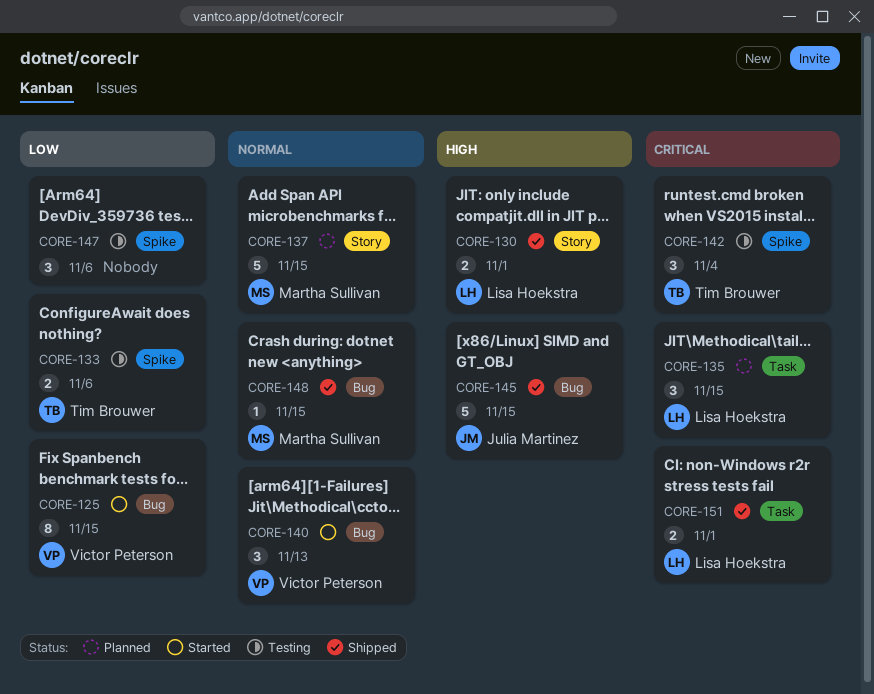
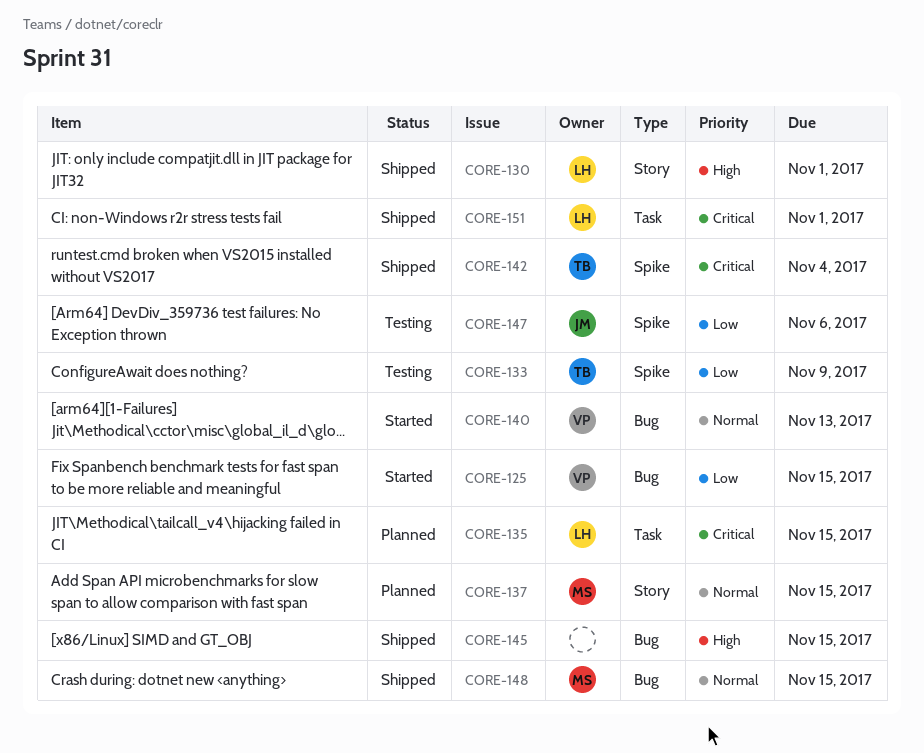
CORE-133, due: Nov 6 -> Nov 9
CORE-142, status: Testing -> Shipped
CORE-145, owner: Julia Martinez -> none
CORE-147, owner: none -> Julia Martinez

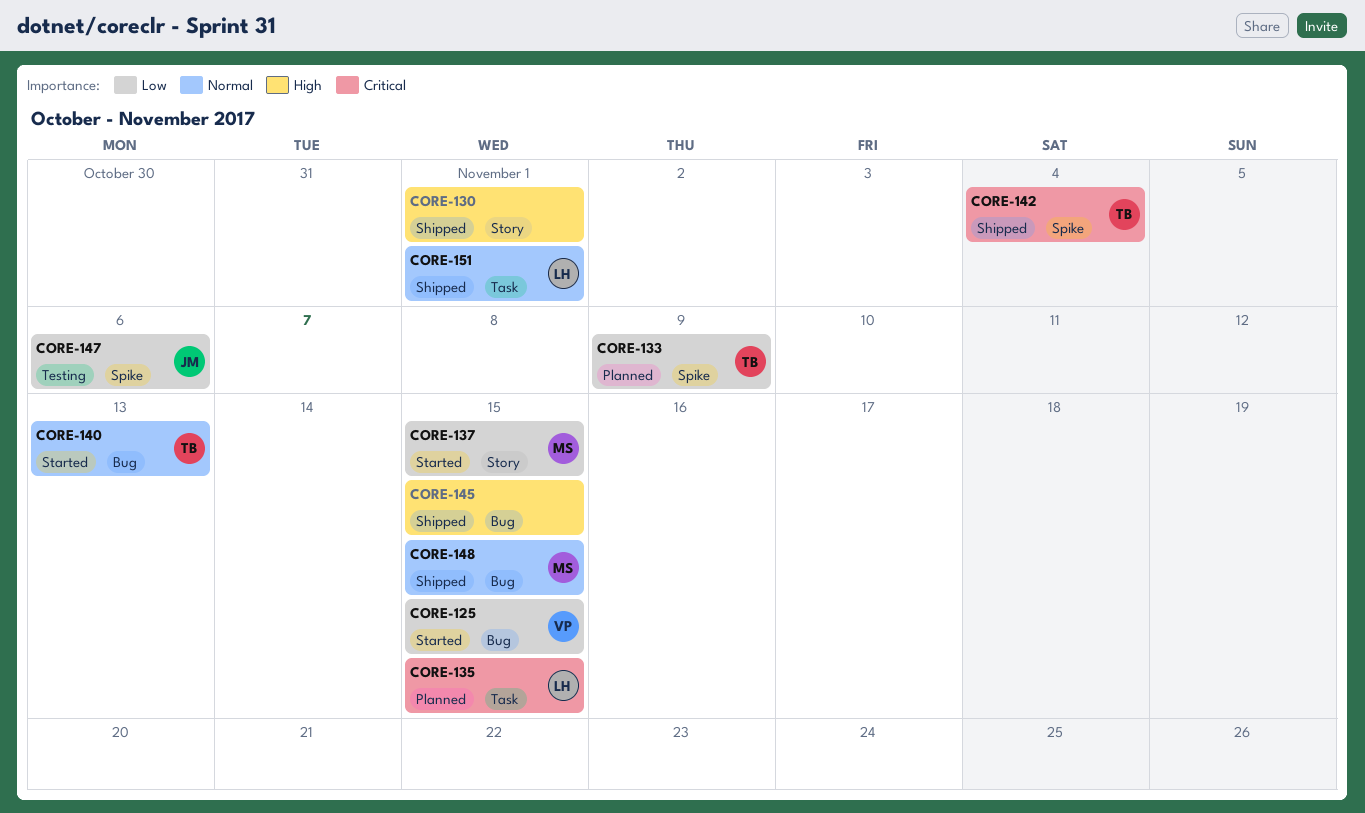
CORE-130, owner: LH -> none
CORE-133, status: Testing -> Planned
CORE-137, status: Planned -> Started
CORE-137, priority: Normal -> Low
CORE-140, owner: VP -> TB
CORE-151, priority: Critical -> Normal

